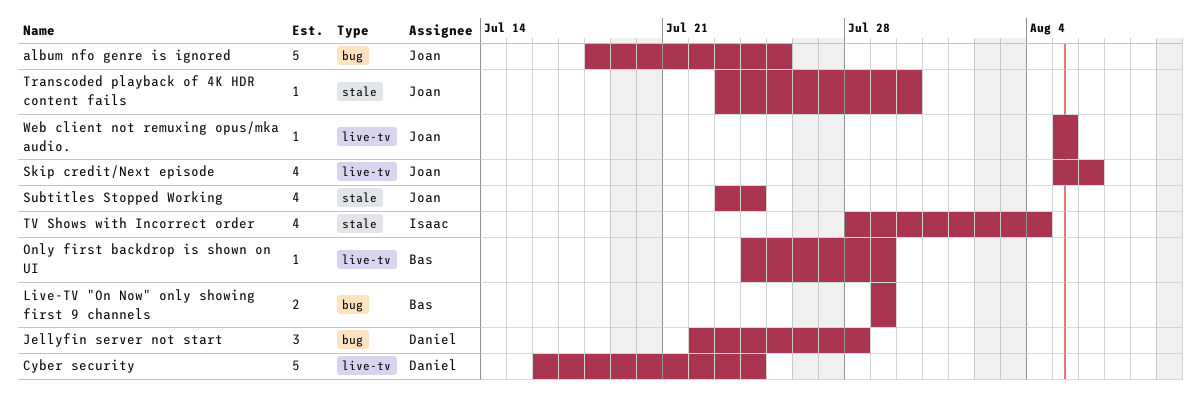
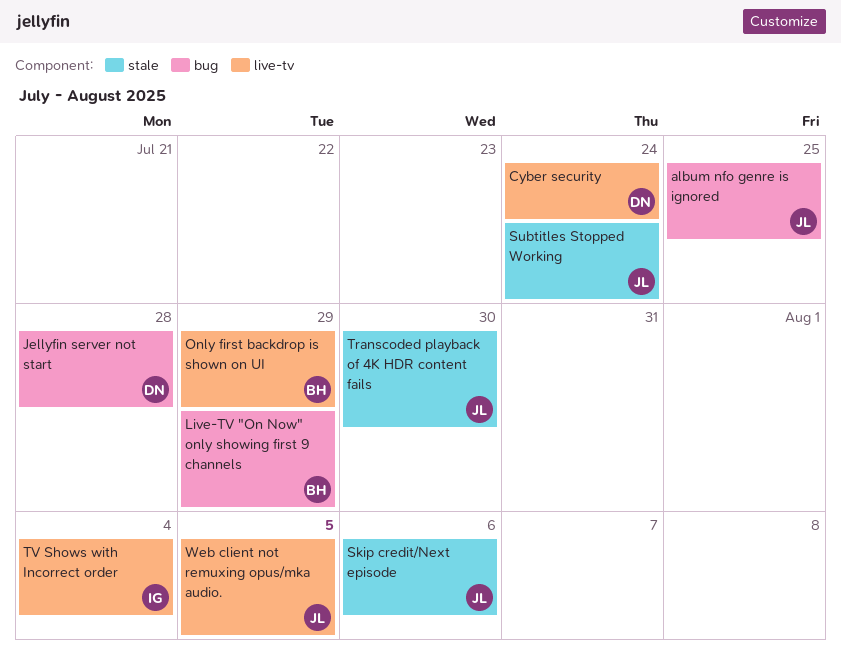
Skip credit/Next episode, label: live-tv -> stale
TV Shows with Incorrect order, label: stale -> live-tv

